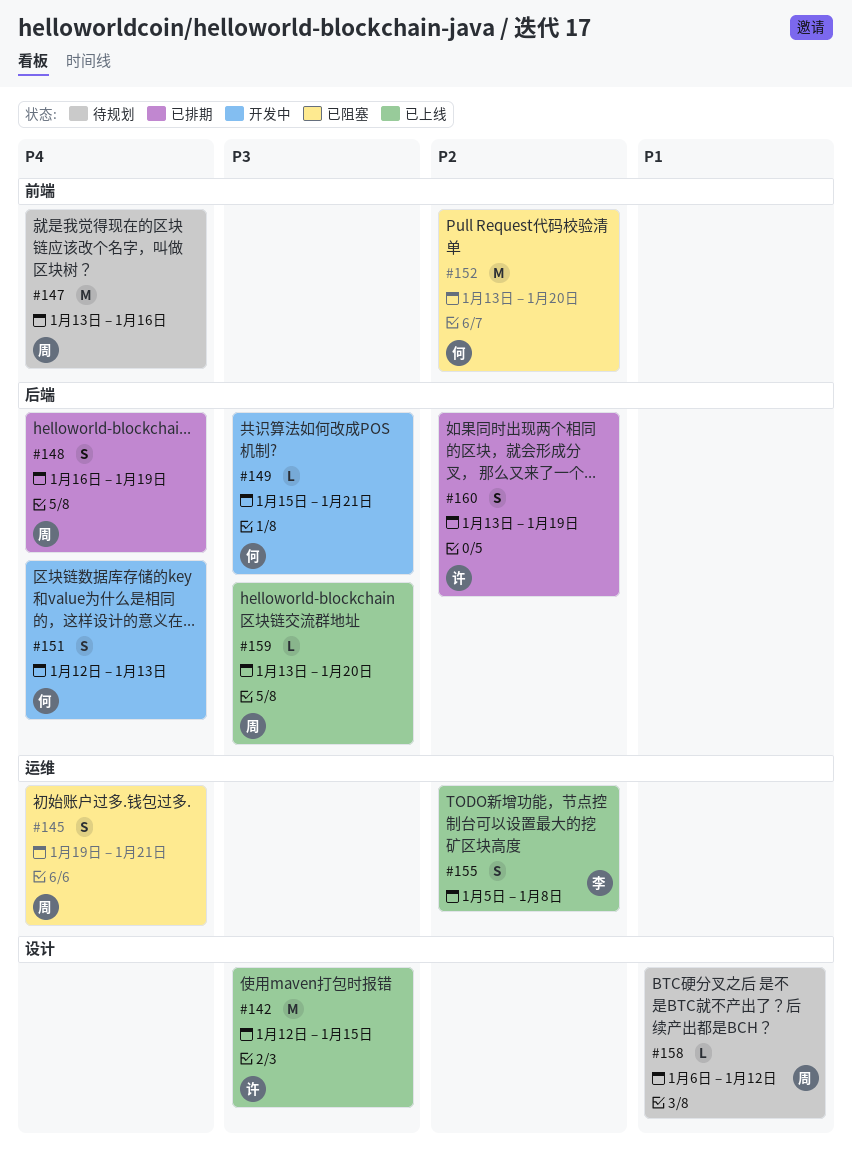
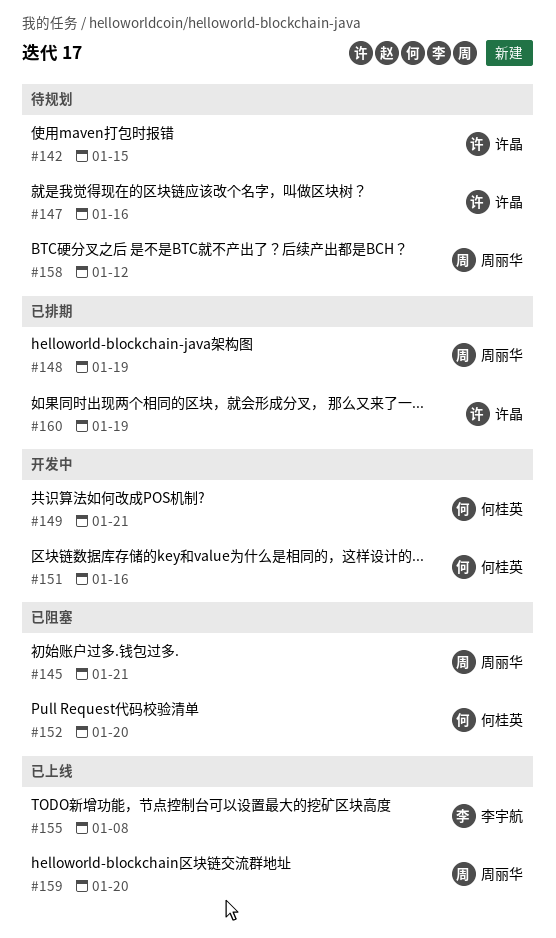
#142, status: 已上线 -> 待规划
#147, owner: 周丽华 -> 许晶
#151, due: Jan 13 -> Jan 16

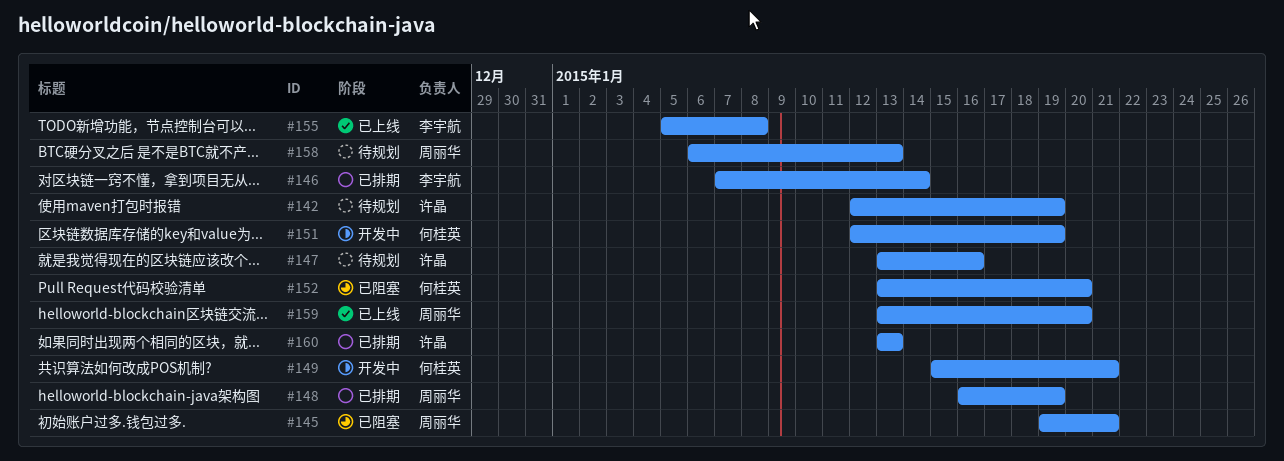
#142, due: Jan 15 -> Jan 19
#146: none -> present
#151, due: Jan 16 -> Jan 19
#158, due: Jan 12 -> Jan 13
#160, due: Jan 19 -> Jan 13

